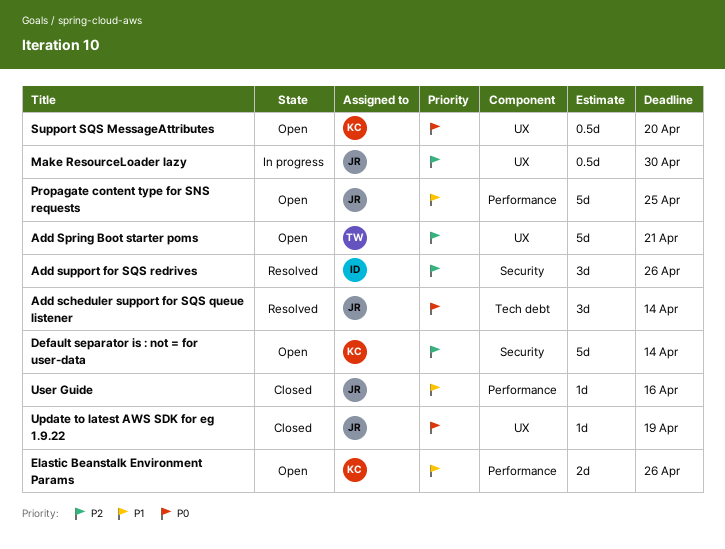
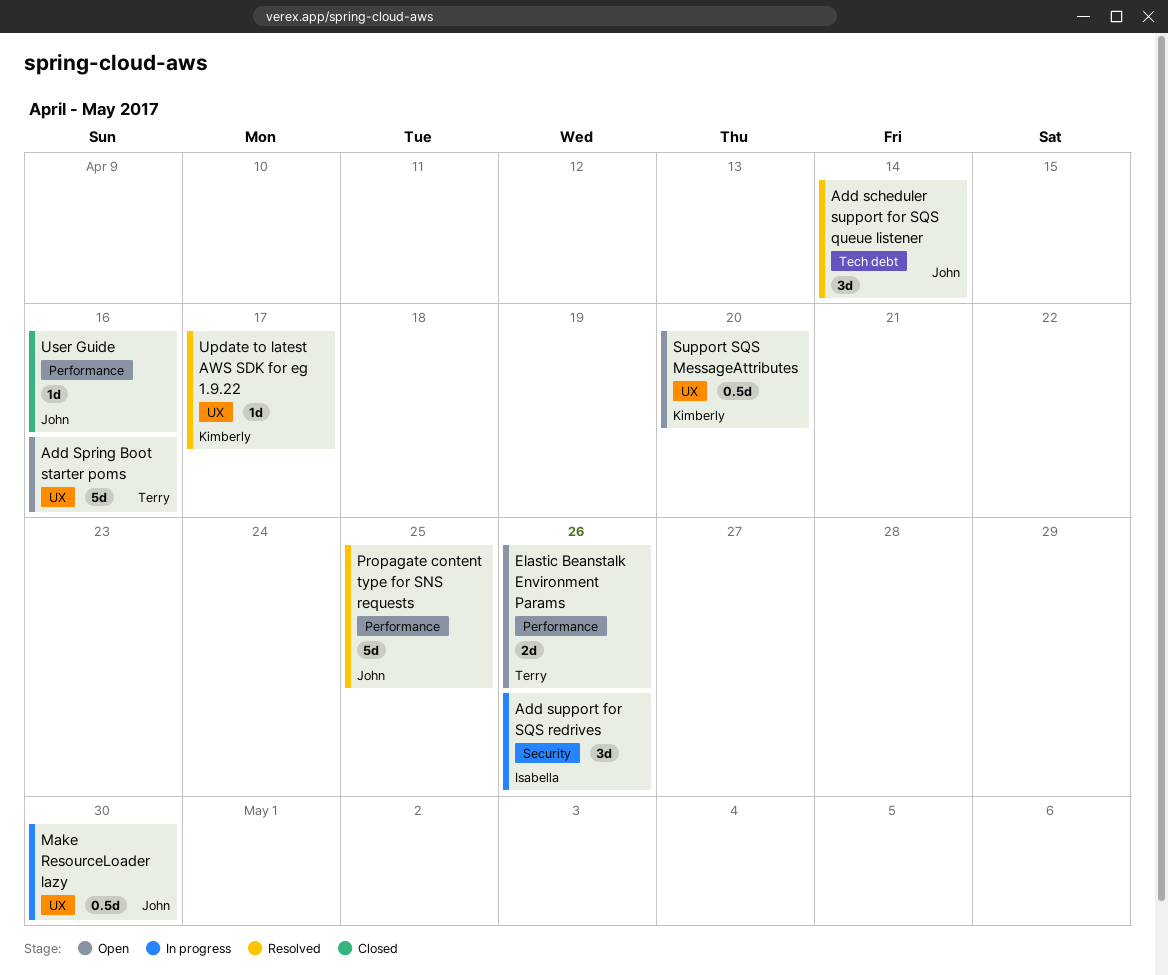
Add Spring Boot starter poms, due: Apr 21 -> Apr 16
Add support for SQS redrives, status: Resolved -> In progress
Default separator is : not = for user-data: present -> none
Elastic Beanstalk Environment Params, owner: Kimberly -> Terry
Propagate content type for SNS requests, status: Open -> Resolved
Update to latest AWS SDK for eg 1.9.22, status: Closed -> Resolved
Update to latest AWS SDK for eg 1.9.22, owner: John -> Kimberly
Update to latest AWS SDK for eg 1.9.22, due: Apr 19 -> Apr 17

